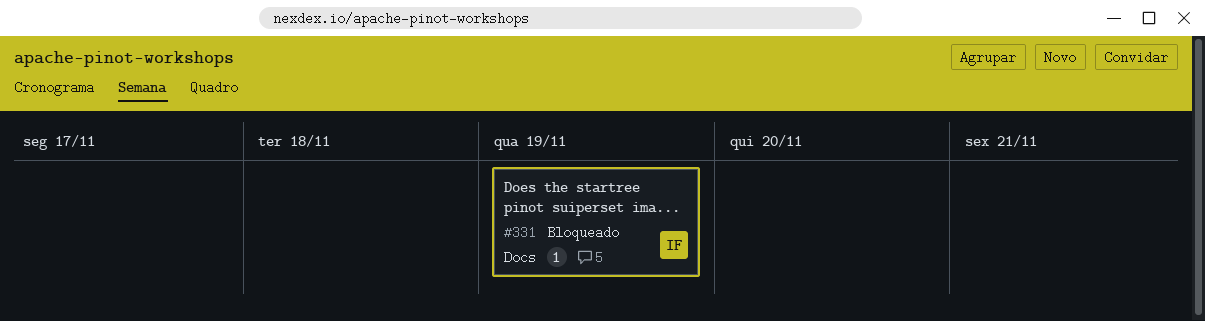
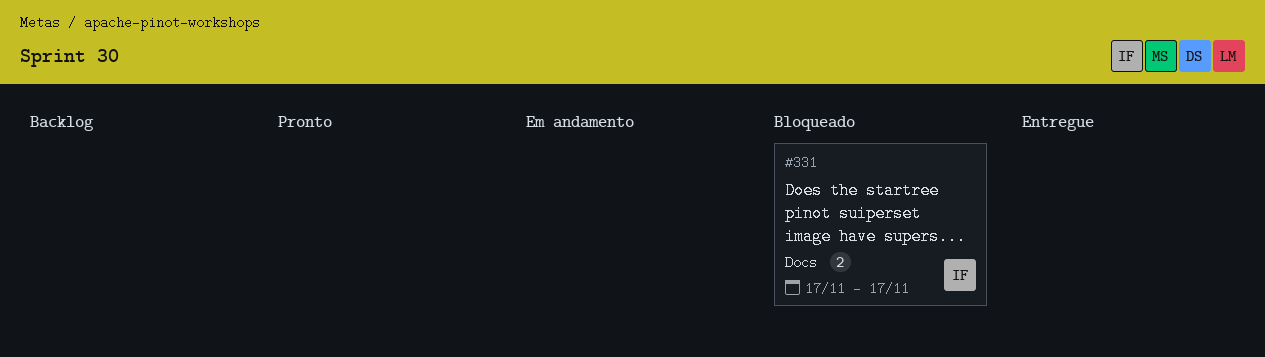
#331, estimate: 1 -> 2
#331, due: Nov 19 -> Nov 17

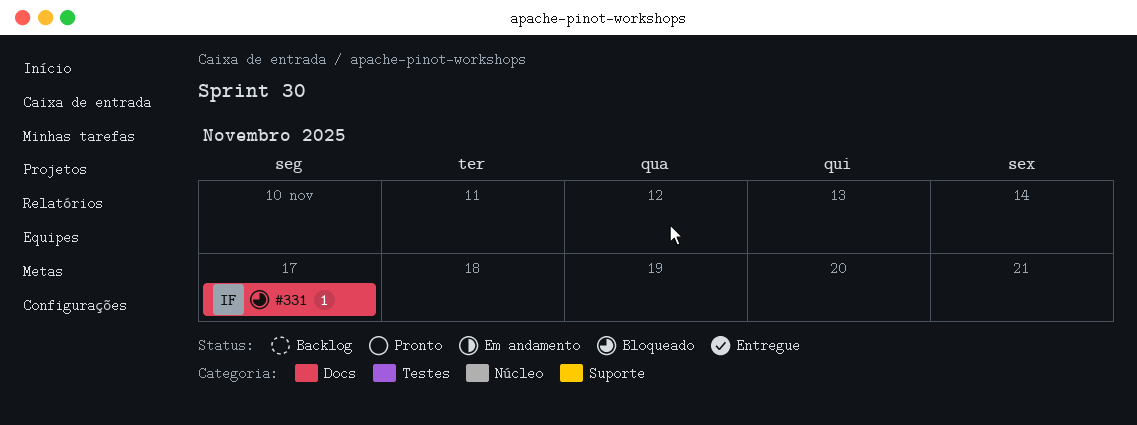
#331, estimate: 2 -> 1

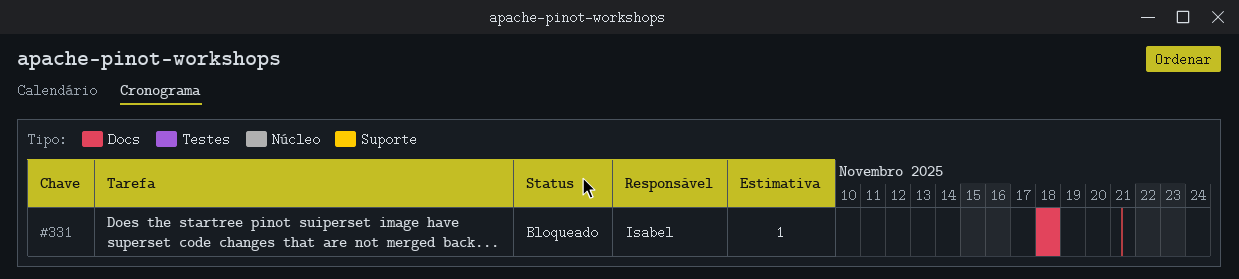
#331, start: Nov 17 -> Nov 18
#331, due: Nov 17 -> Nov 18

